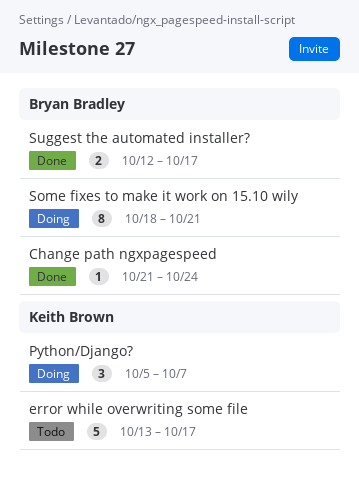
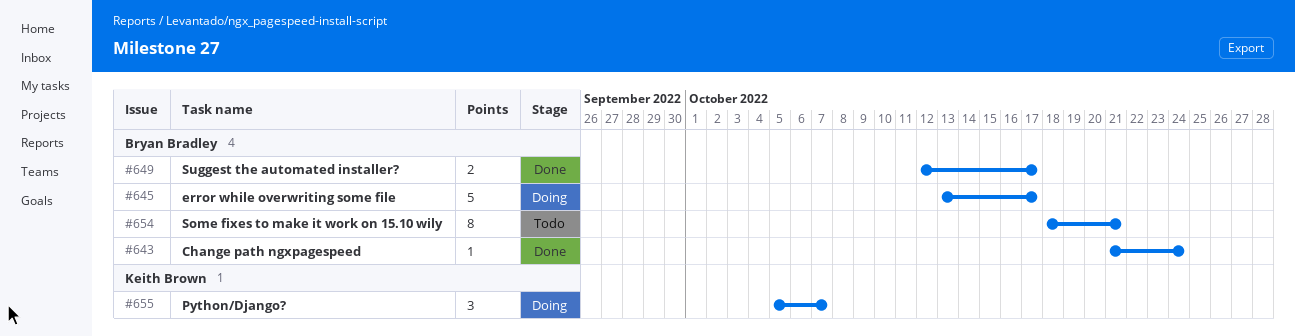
error while overwriting some file, status: Todo -> Doing
error while overwriting some file, owner: Keith Brown -> Bryan Bradley
Some fixes to make it work on 15.10 wily, status: Doing -> Todo

